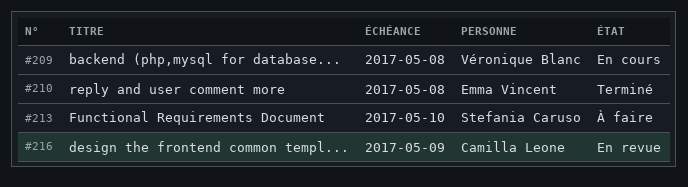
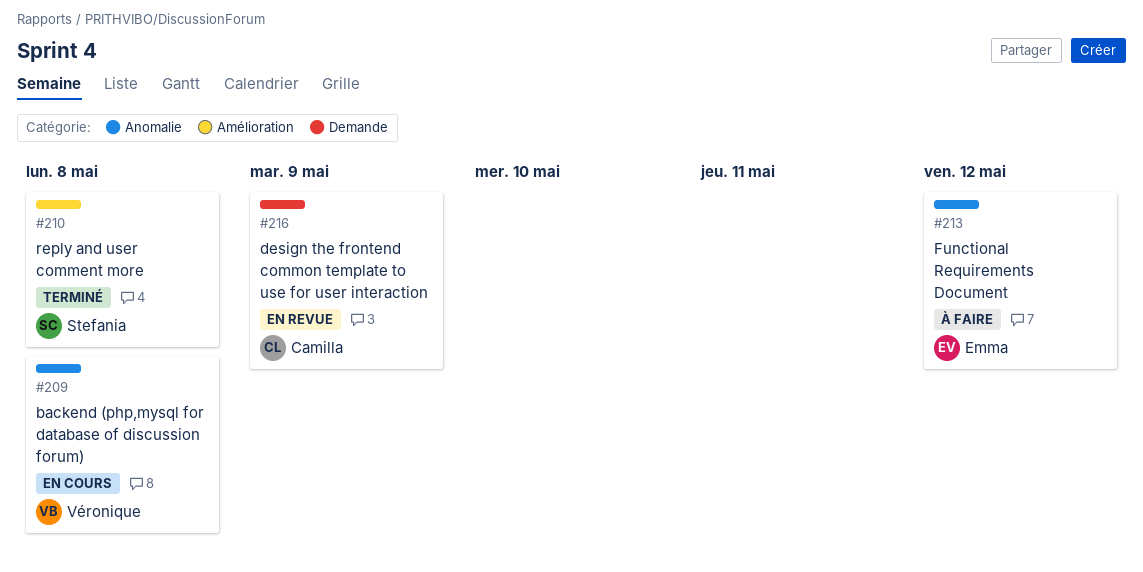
#210, owner: Emma Vincent -> Stefania Caruso
#213, owner: Stefania Caruso -> Emma Vincent
#213, due: May 10 -> May 12

